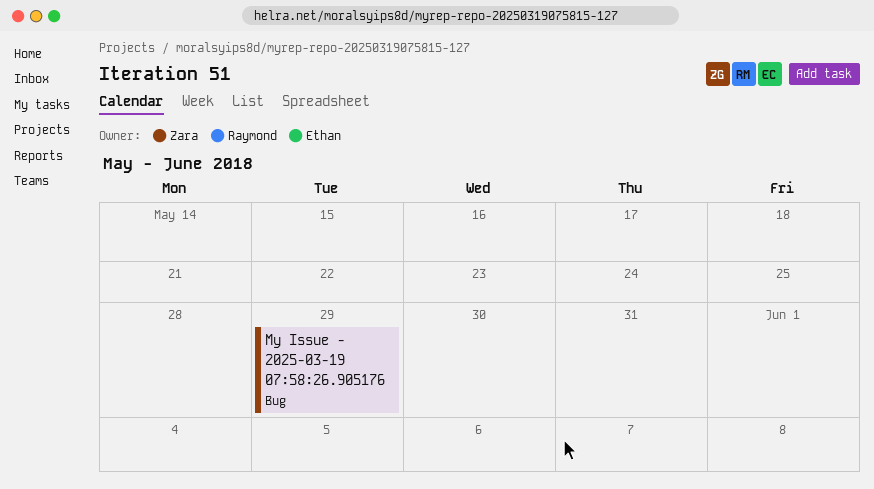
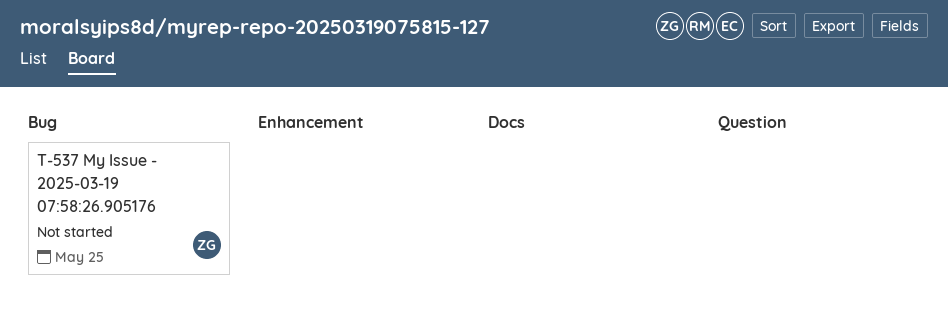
My Issue - 2025-03-19 07:58:26.905176, due: May 29 -> May 25

